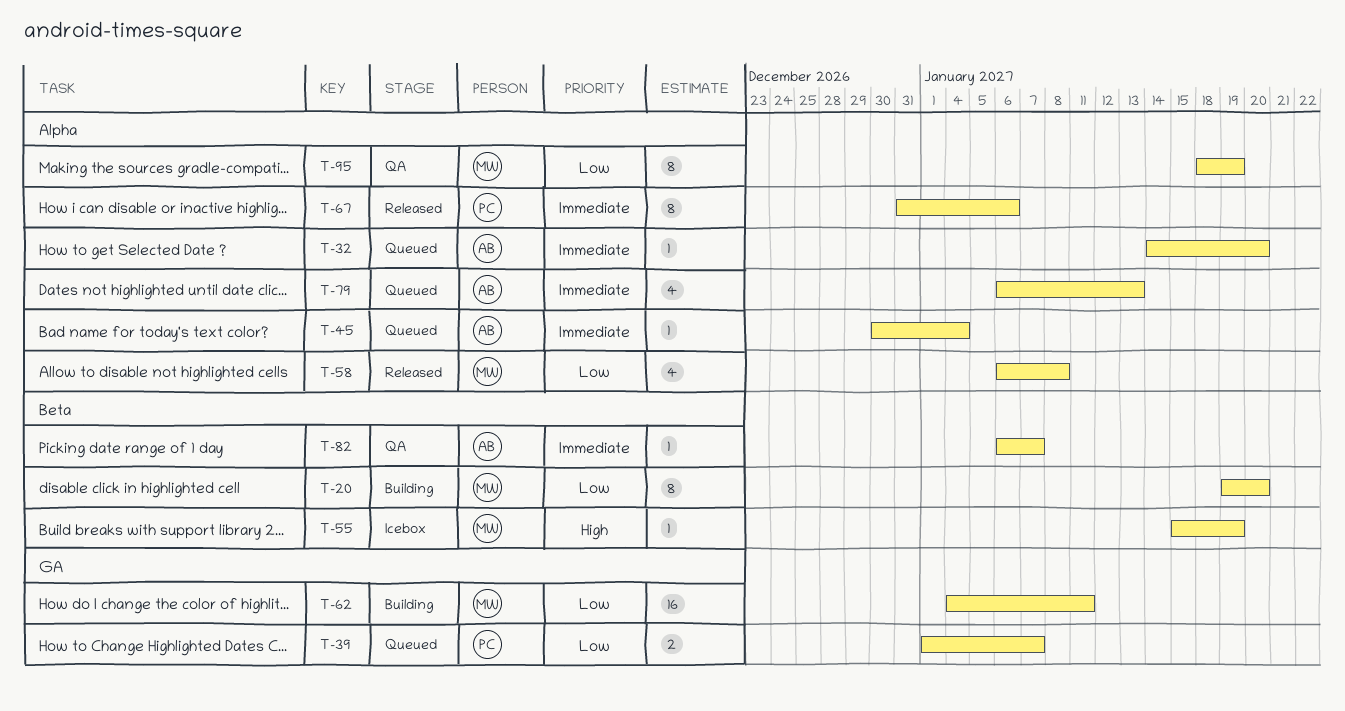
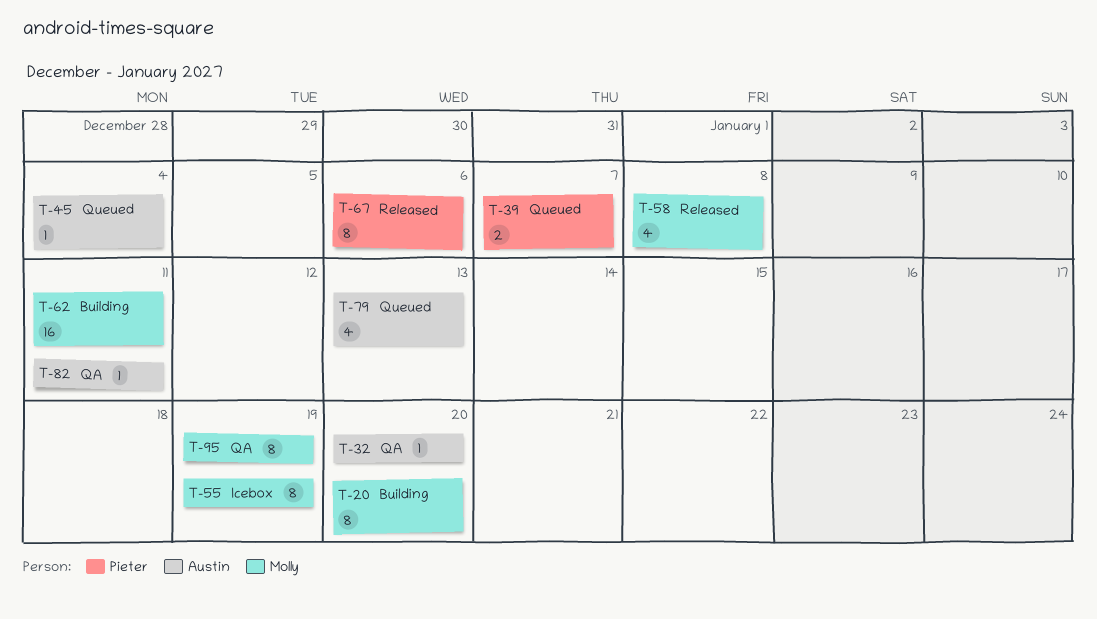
T-32, status: Queued -> QA
T-55, estimate: 1 -> 8
T-82, due: Jan 7 -> Jan 11

